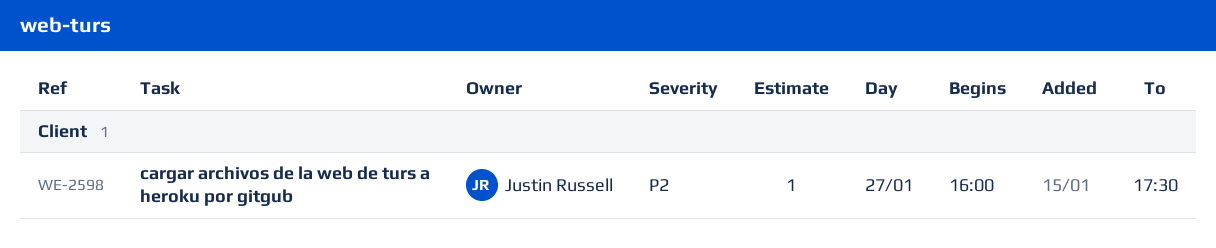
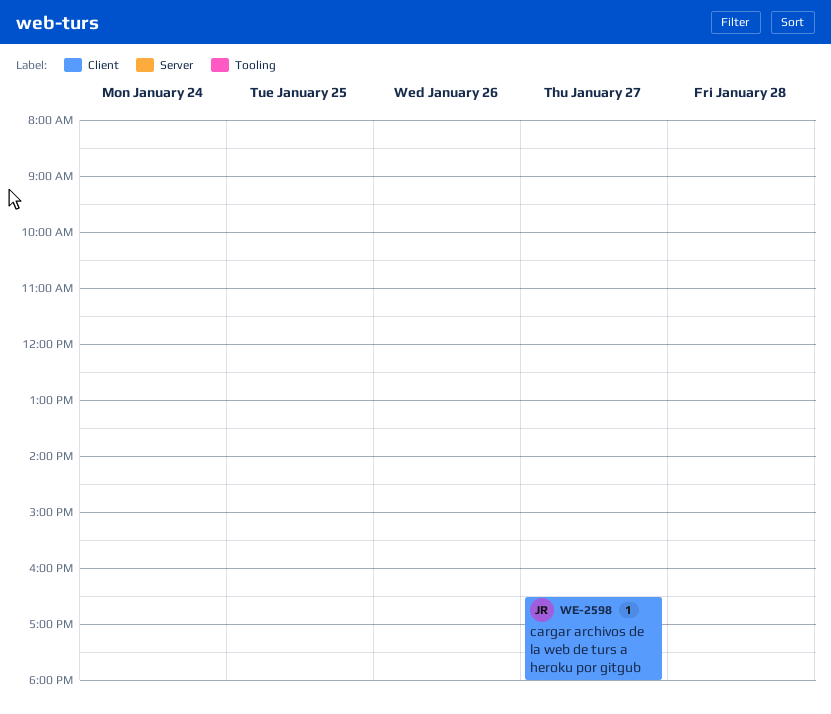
WE-2598, begins: 16:00 -> 16:30
WE-2598, ends: 17:30 -> 18:00

